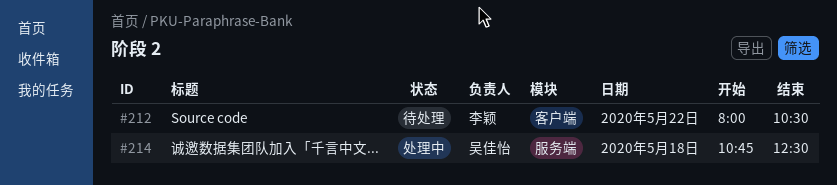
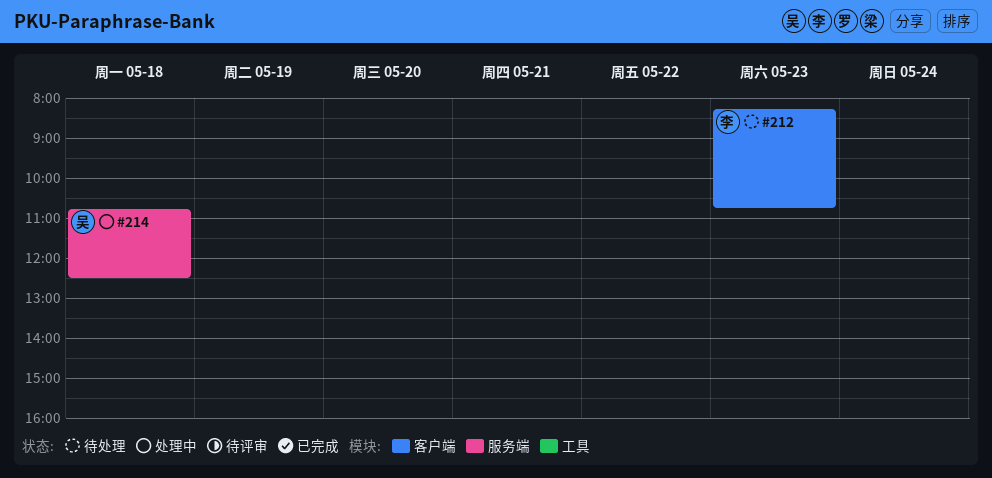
#212, day: May 22 -> May 23
#212, begins: 08:00 -> 08:15
#212, ends: 10:30 -> 10:45

